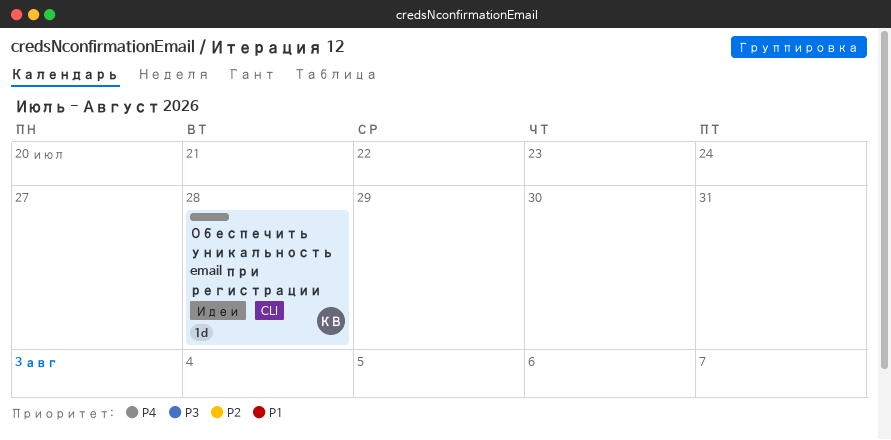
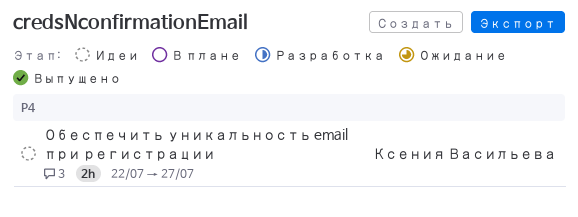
Обеспечить уникальность email при регистрации, estimate: 1d -> 2h
Обеспечить уникальность email при регистрации, due: Jul 28 -> Jul 27

